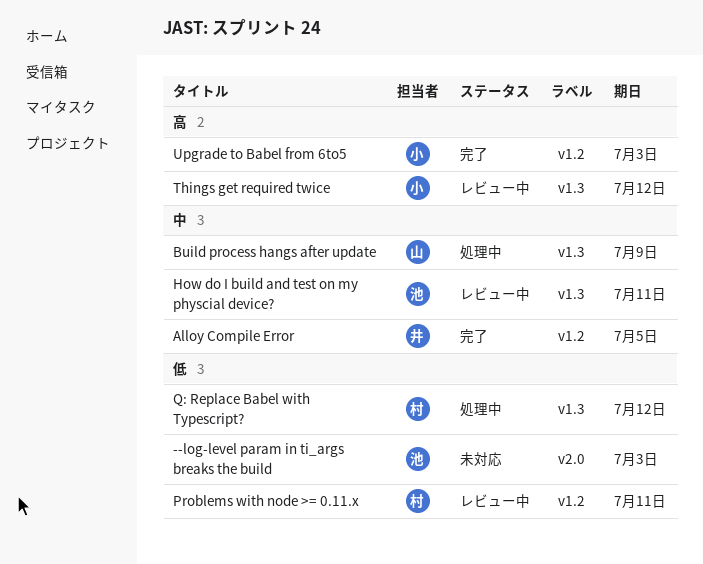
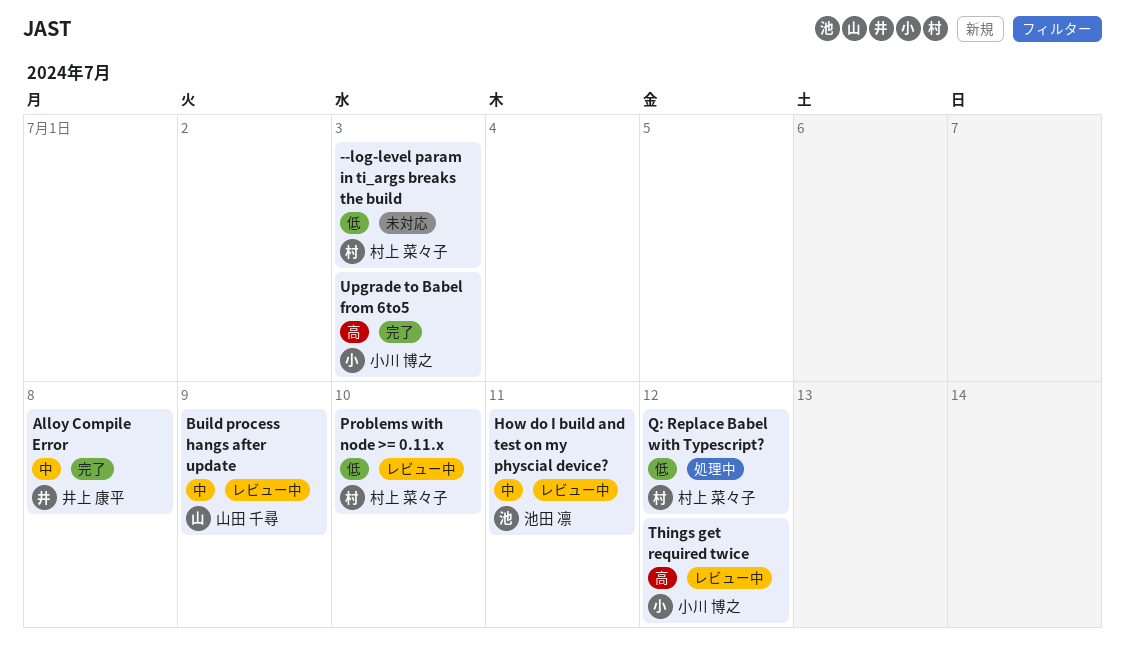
--log-level param in ti_args breaks the build, owner: 池田 凛 -> 村上 菜々子
Alloy Compile Error, due: Jul 5 -> Jul 8
Build process hangs after update, status: 処理中 -> レビュー中
Problems with node >= 0.11.x, due: Jul 11 -> Jul 10

